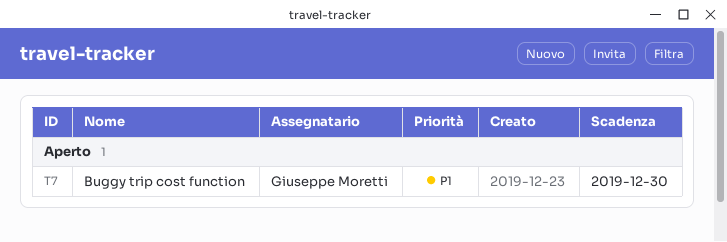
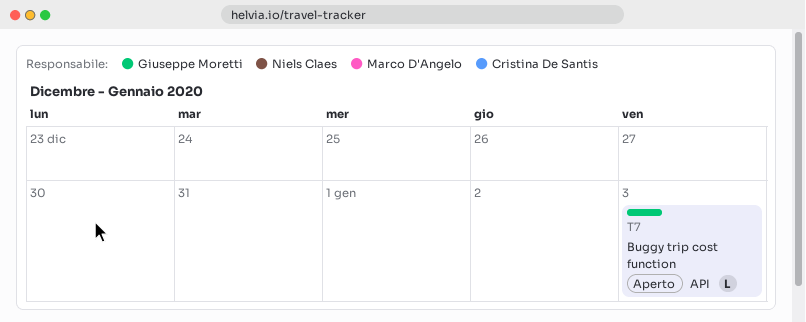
T7, due: Dec 30 -> Jan 3

